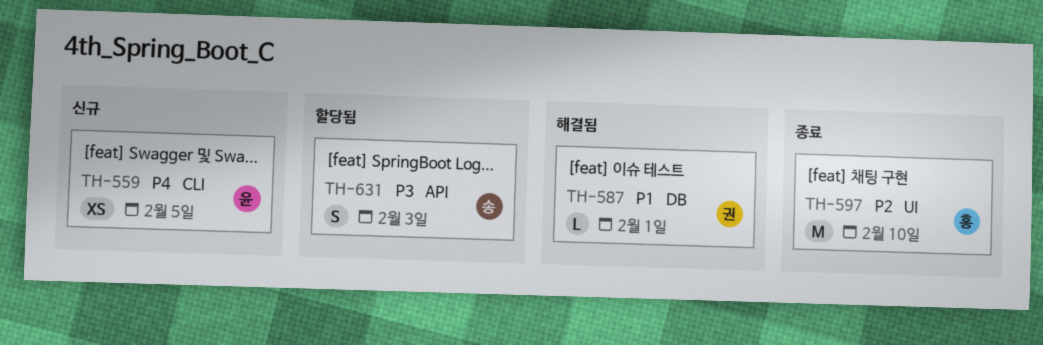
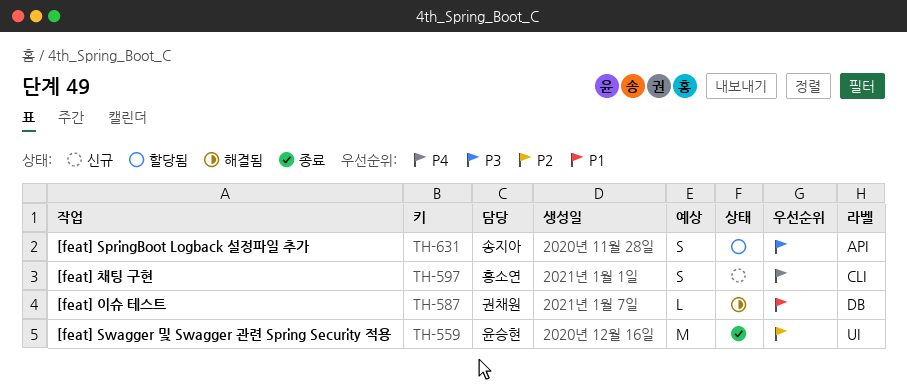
TH-559, status: 신규 -> 종료
TH-559, priority: P4 -> P2
TH-559, label: CLI -> UI
TH-559, estimate: XS -> M
TH-597, status: 종료 -> 신규
TH-597, priority: P2 -> P4
TH-597, label: UI -> CLI
TH-597, estimate: M -> S

